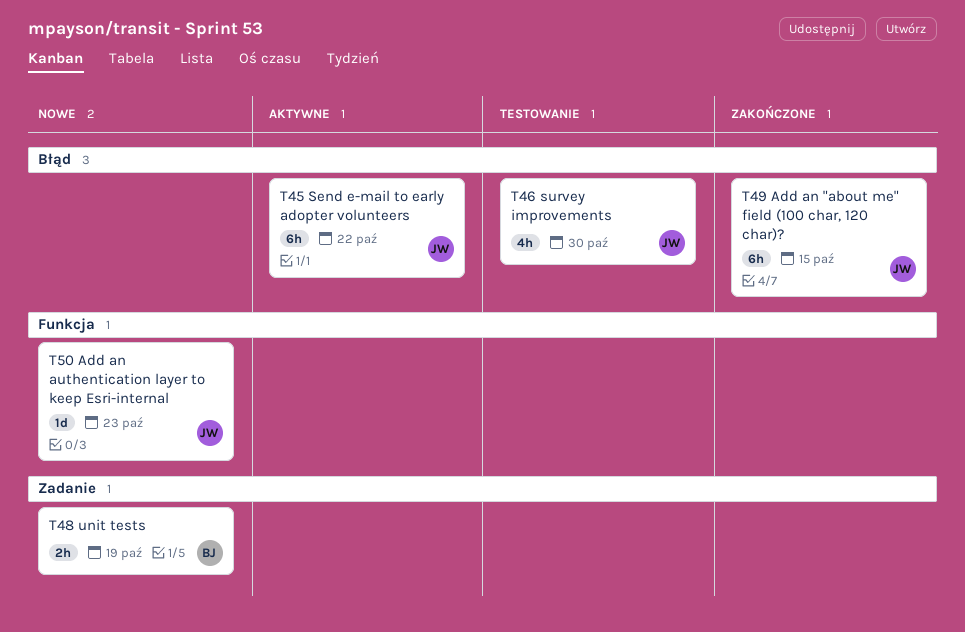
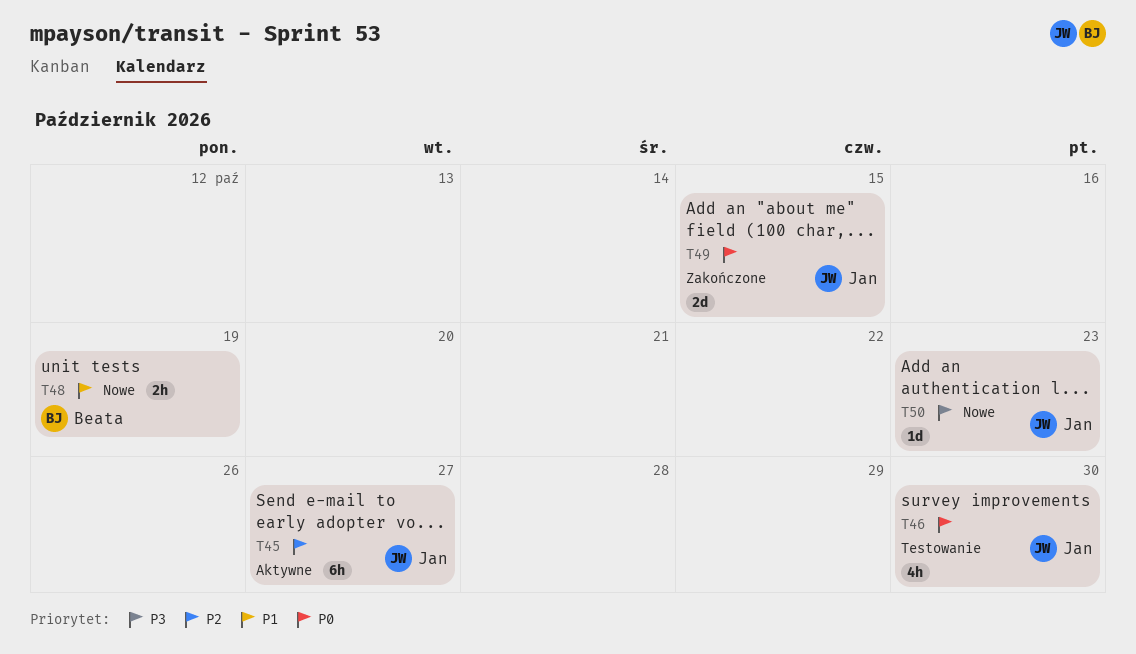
T45, due: Oct 22 -> Oct 27
T49, estimate: 6h -> 2d

